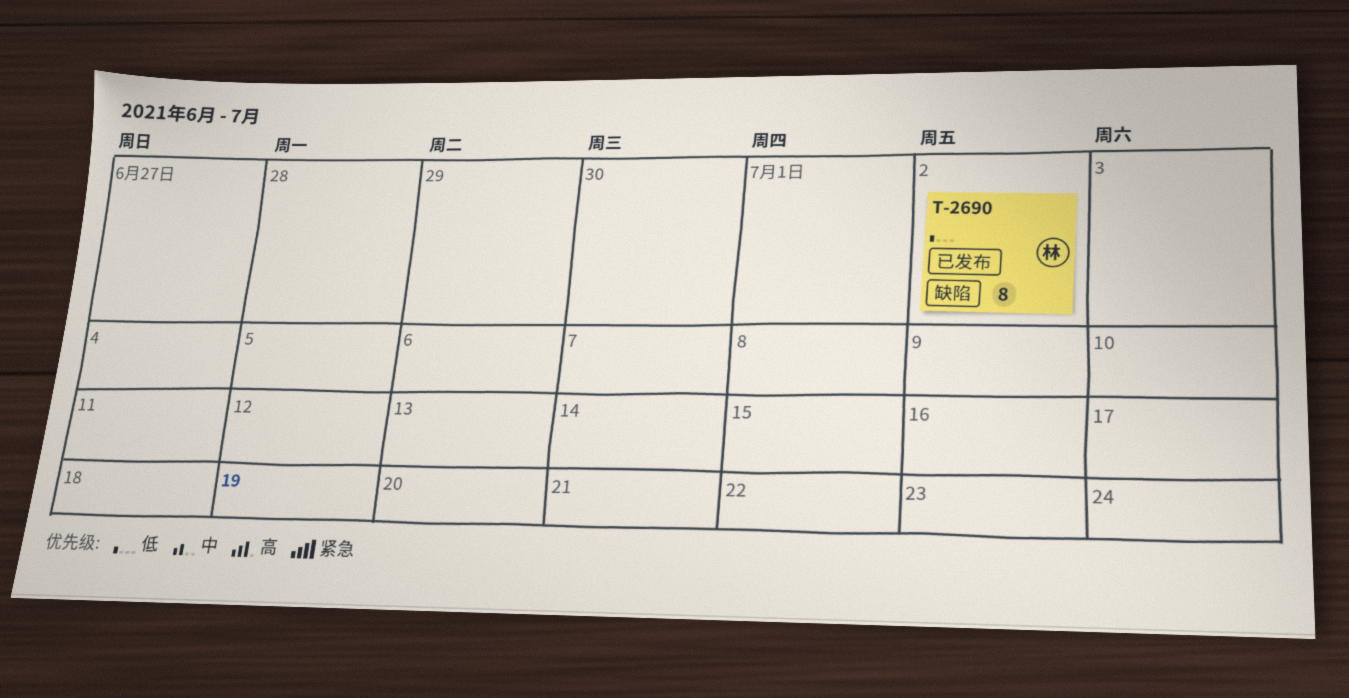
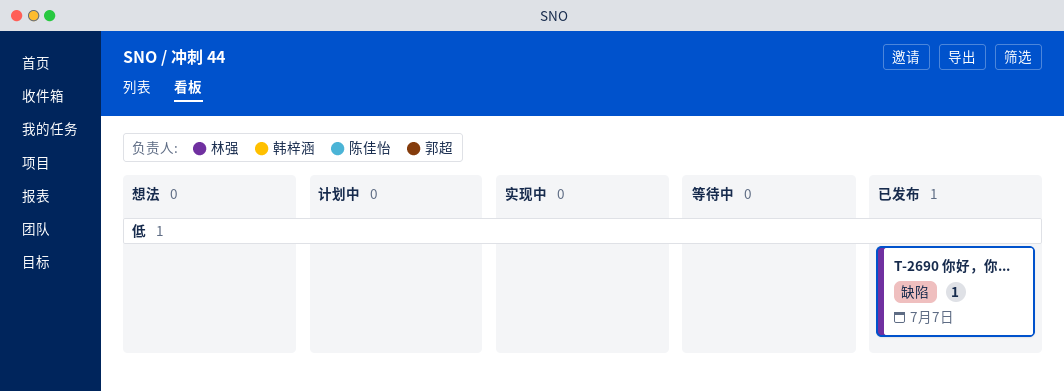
T-2690, estimate: 8 -> 1
T-2690, due: Jul 2 -> Jul 7

